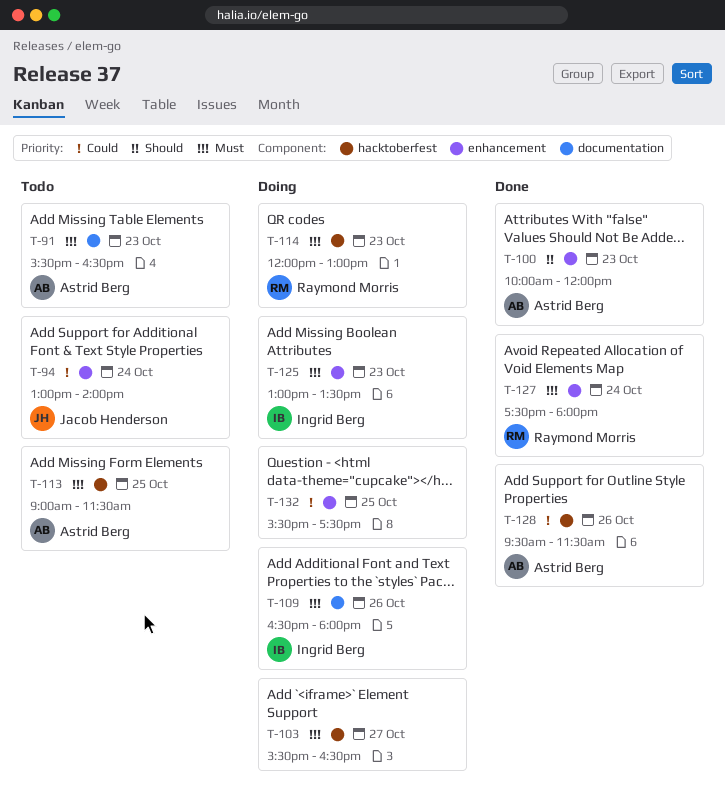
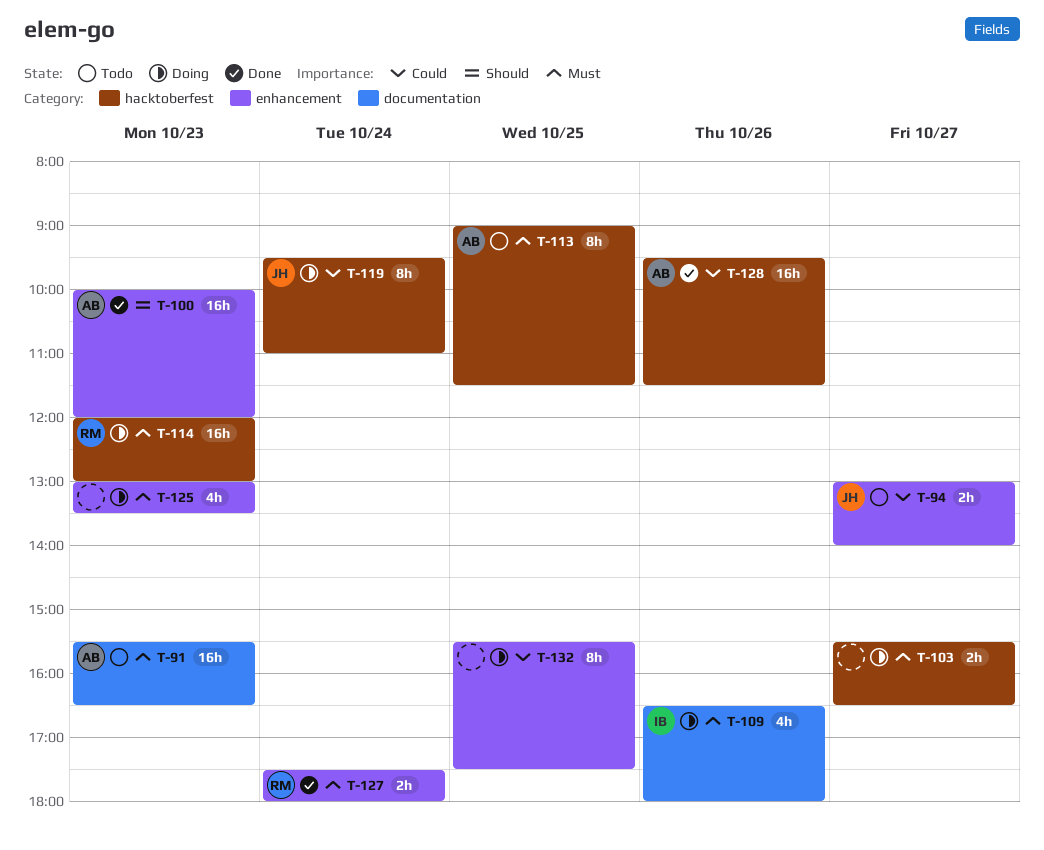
T-94, day: Oct 24 -> Oct 27
T-119: none -> present
T-125, owner: Ingrid Berg -> none

